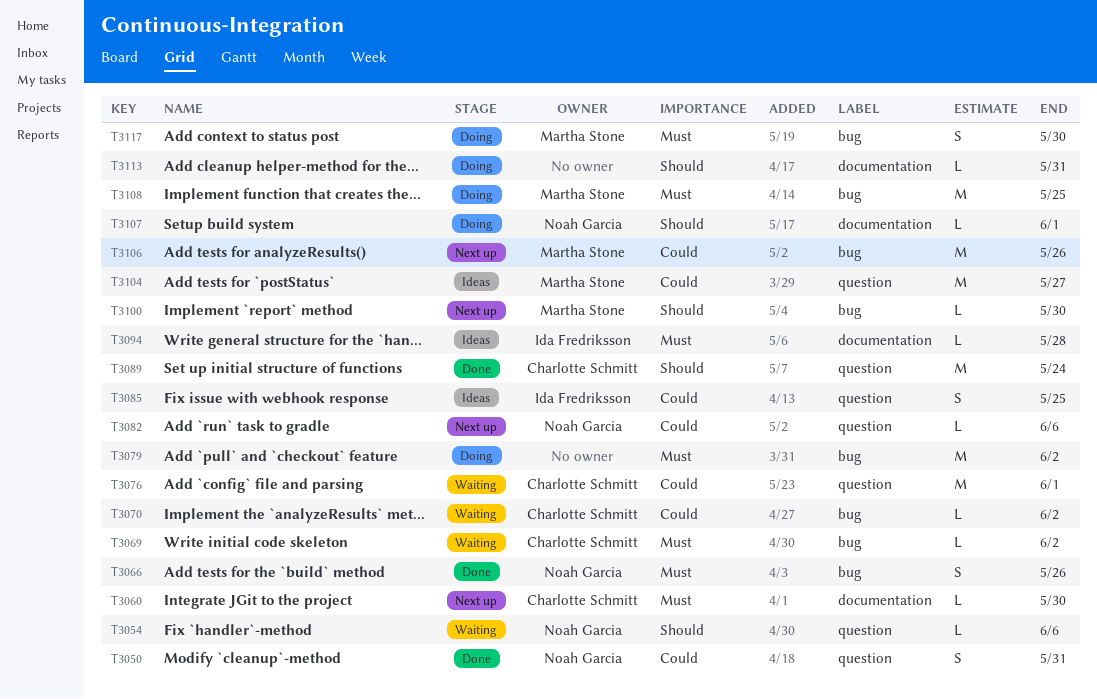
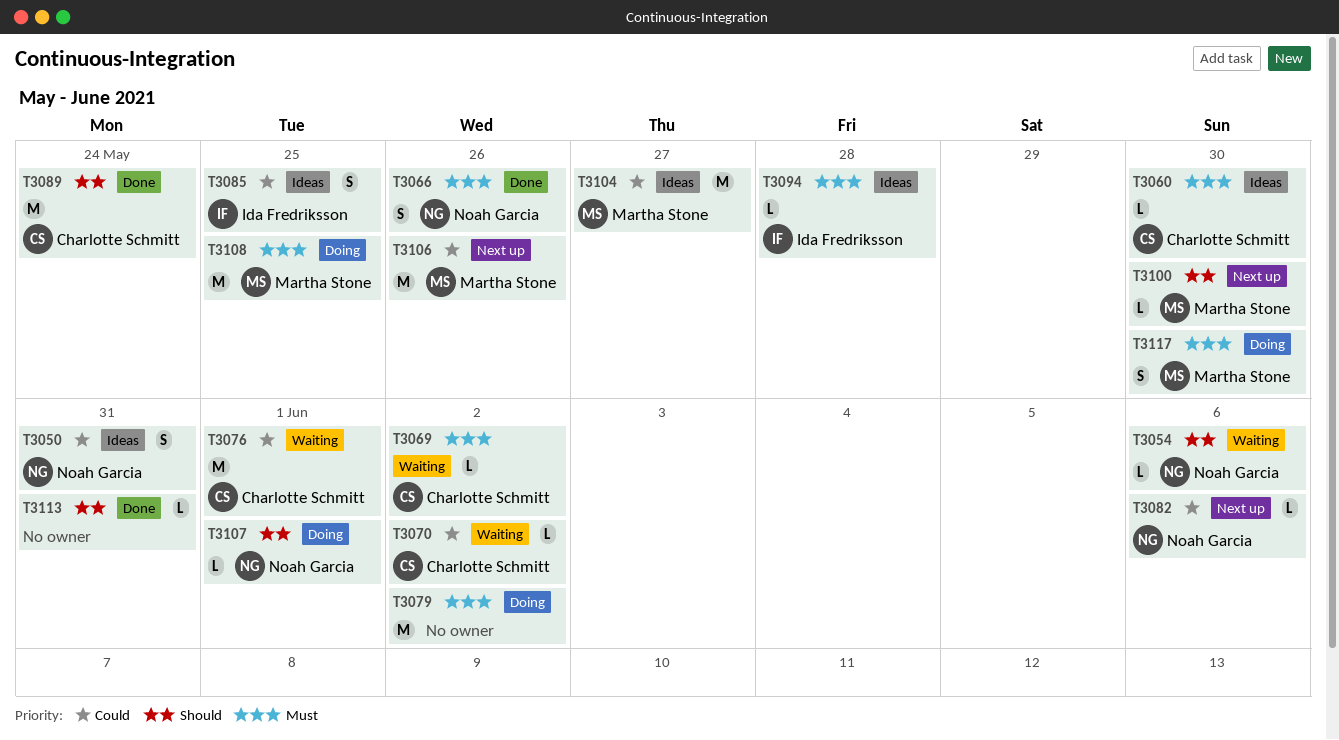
T3050, status: Done -> Ideas
T3060, status: Next up -> Ideas
T3113, status: Doing -> Done

